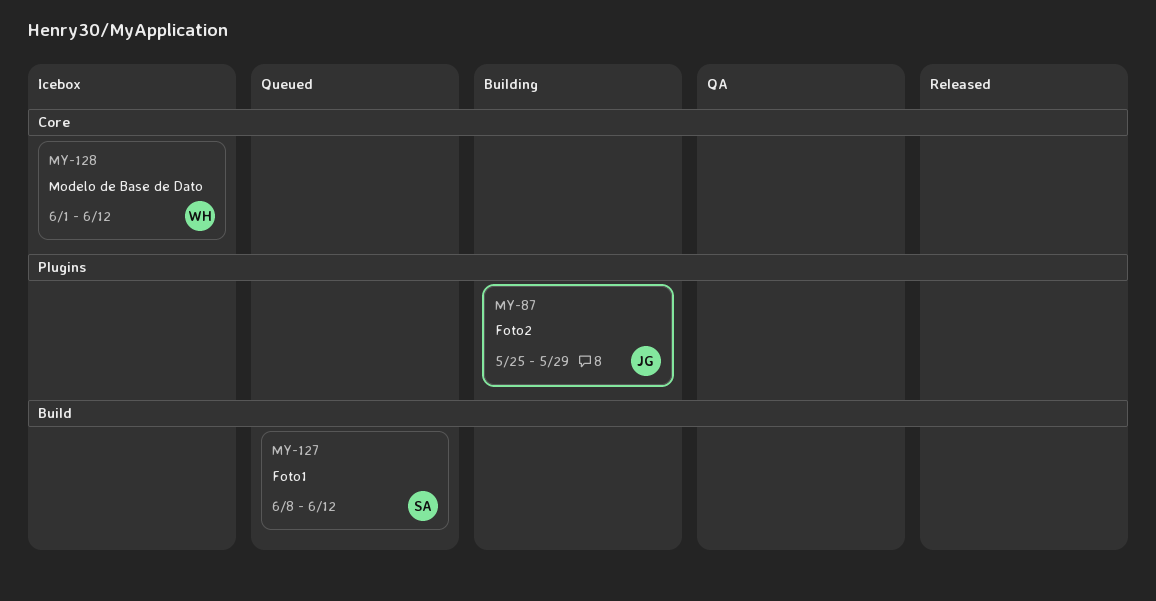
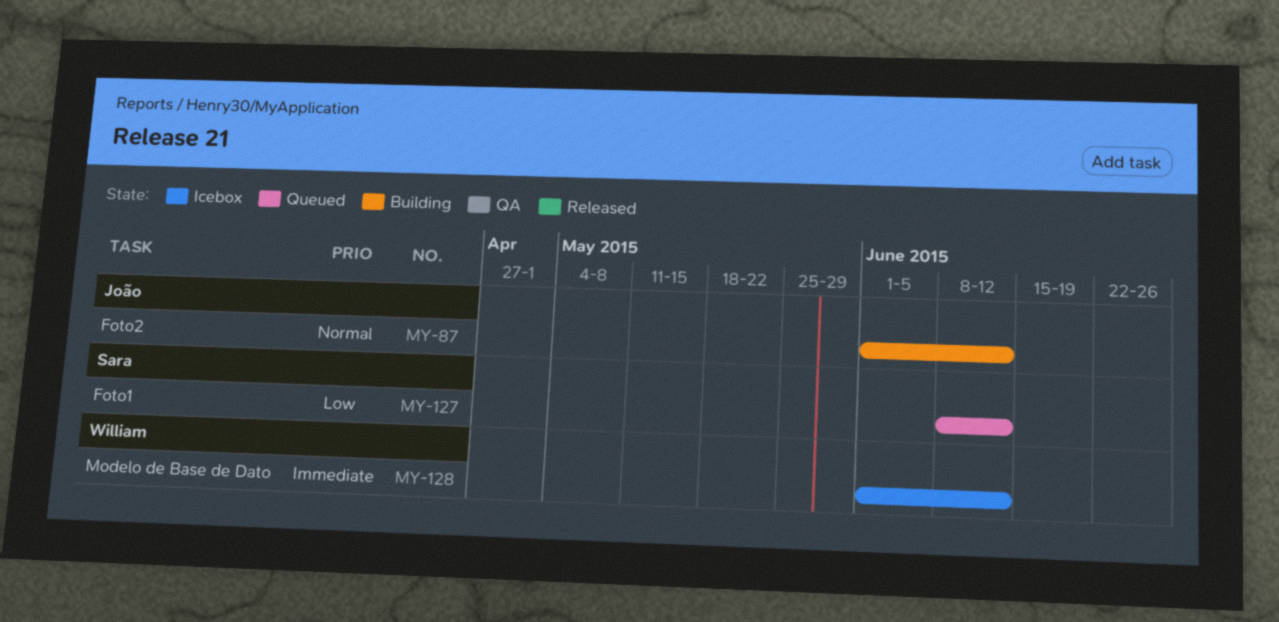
MY-87, start: May 25 -> Jun 1
MY-87, due: May 29 -> Jun 12

